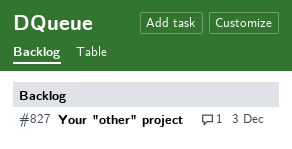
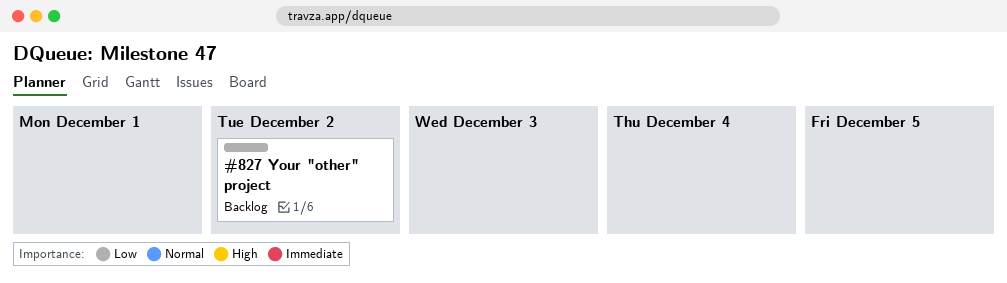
#827, due: Dec 3 -> Dec 2

